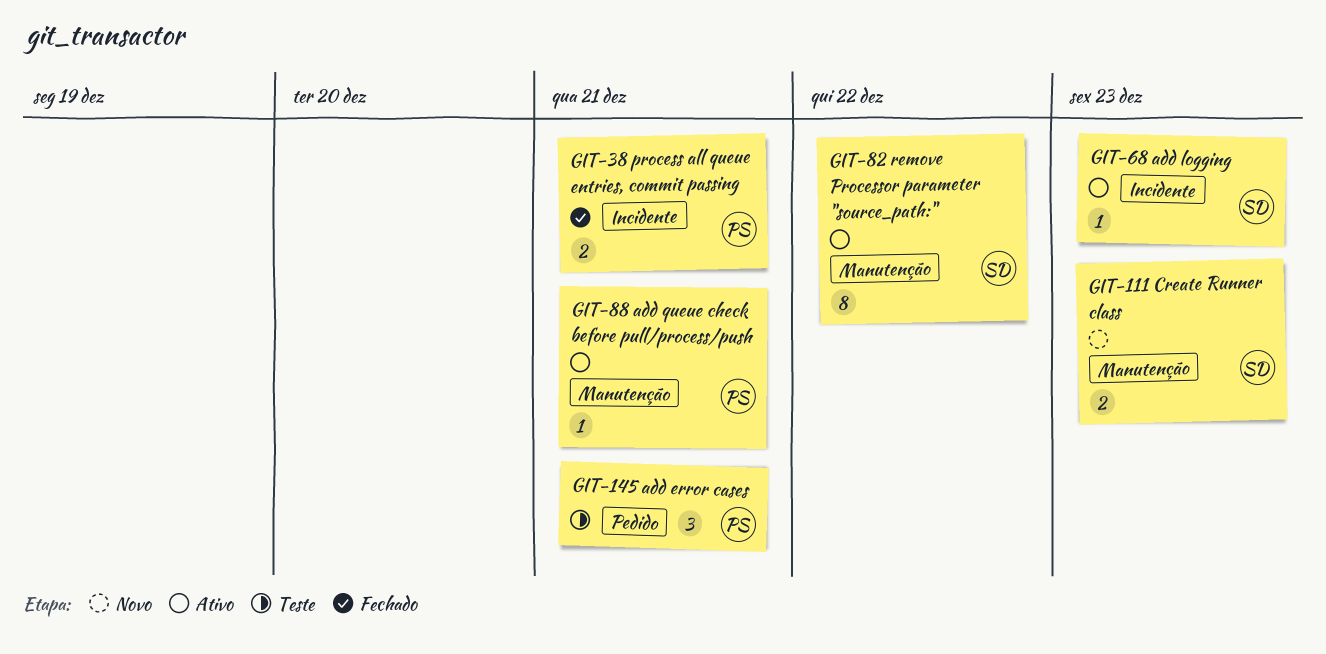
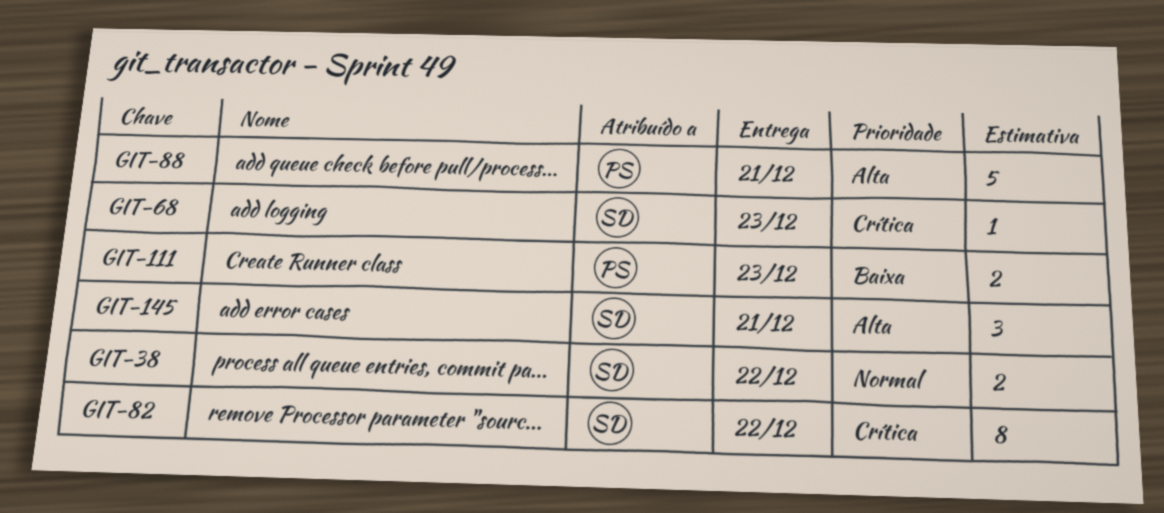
GIT-38, owner: PS -> SD
GIT-38, due: Dec 21 -> Dec 22
GIT-88, estimate: 1 -> 5
GIT-111, owner: SD -> PS
GIT-145, owner: PS -> SD

